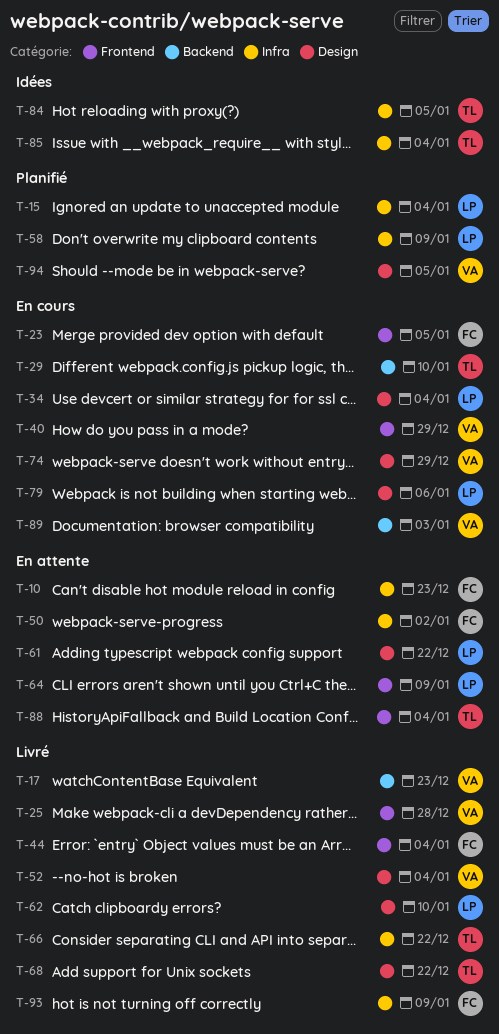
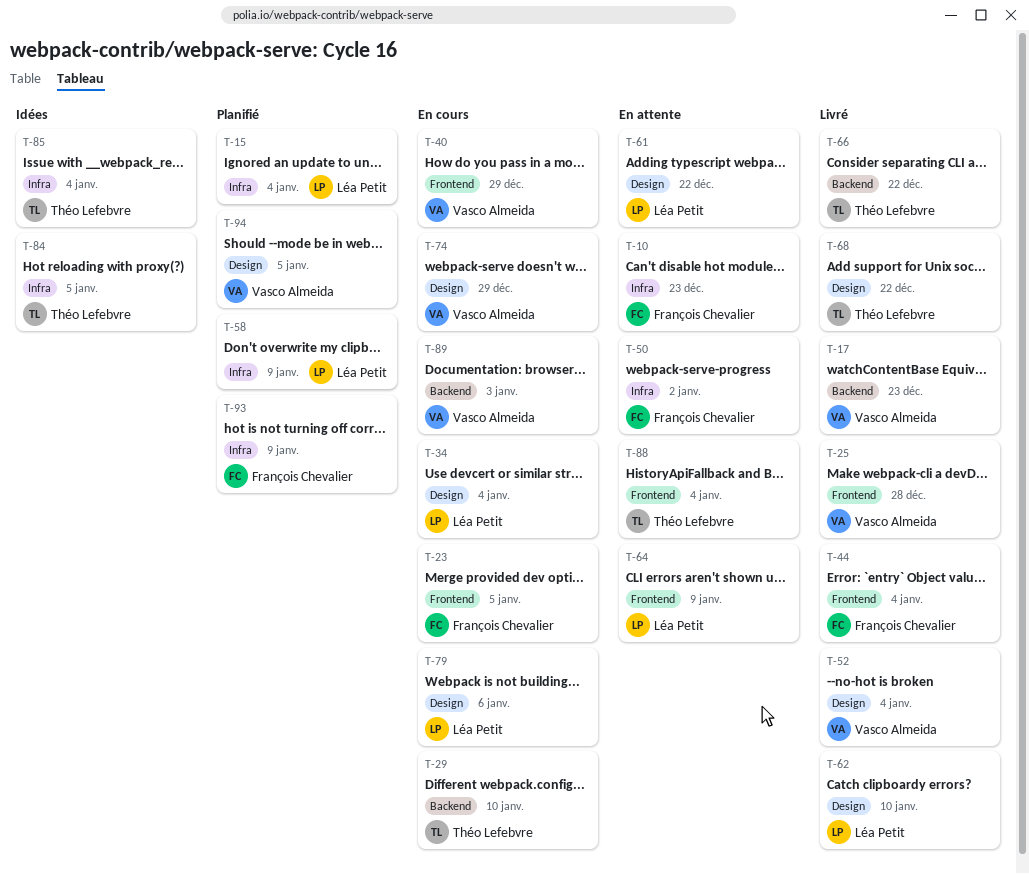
T-66, label: Infra -> Backend
T-93, status: Livré -> Planifié

